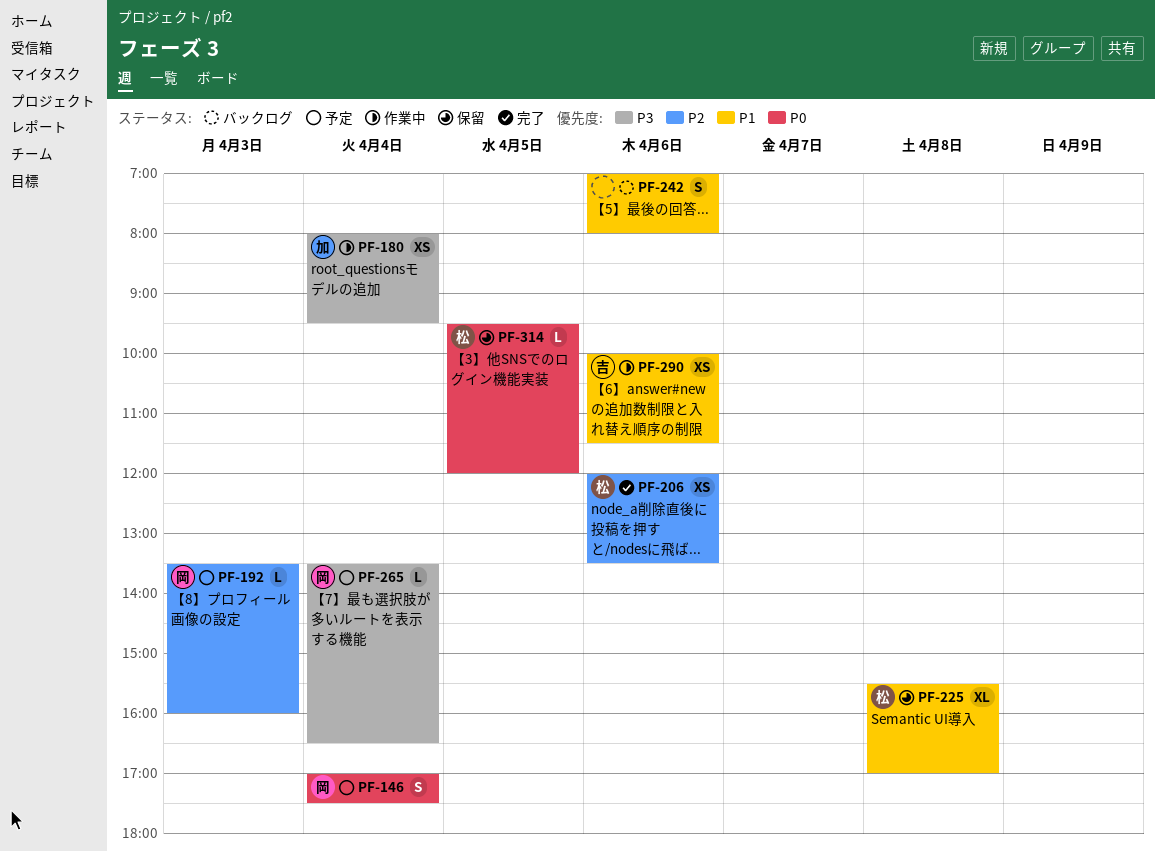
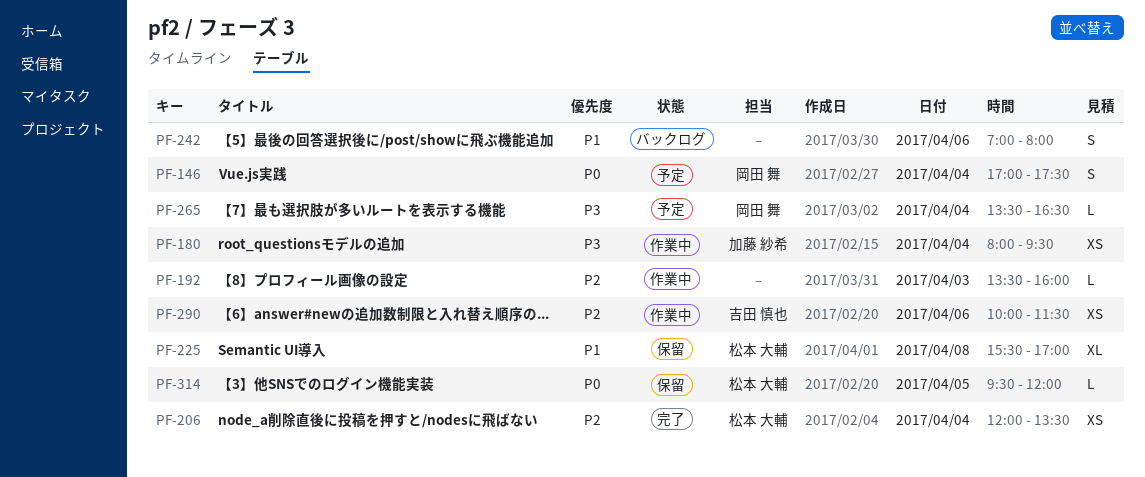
PF-192, status: 予定 -> 作業中
PF-192, owner: 岡田 舞 -> none
PF-206, day: Apr 6 -> Apr 4
PF-290, priority: P1 -> P2

